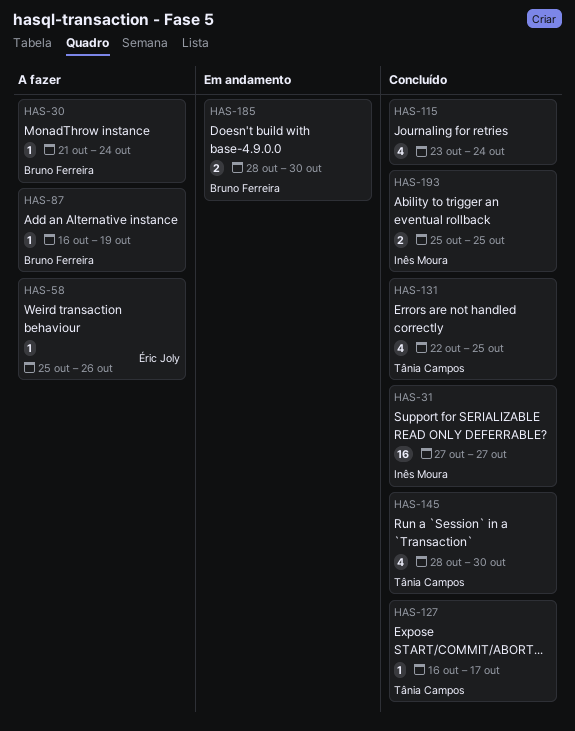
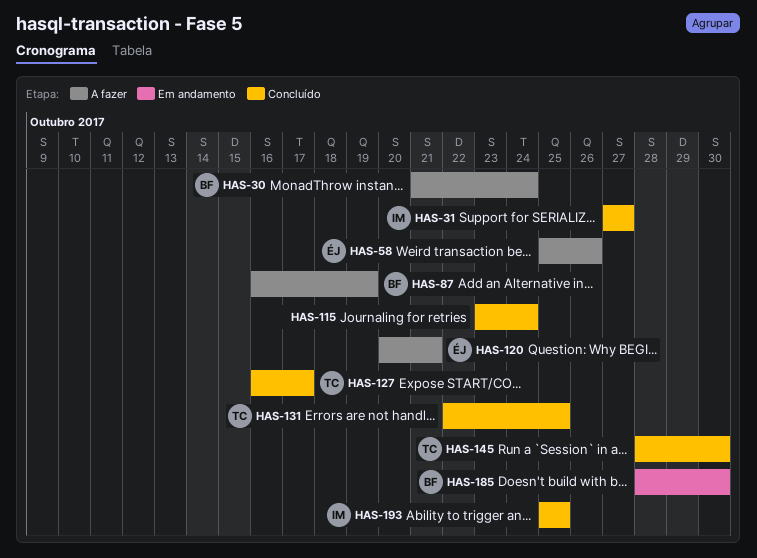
HAS-120: none -> present

